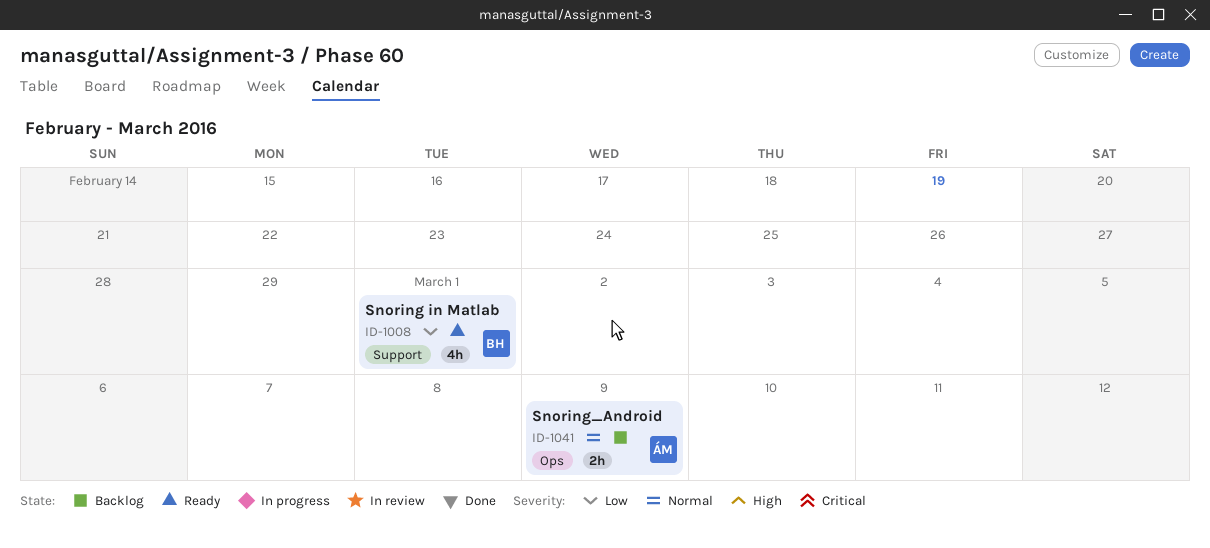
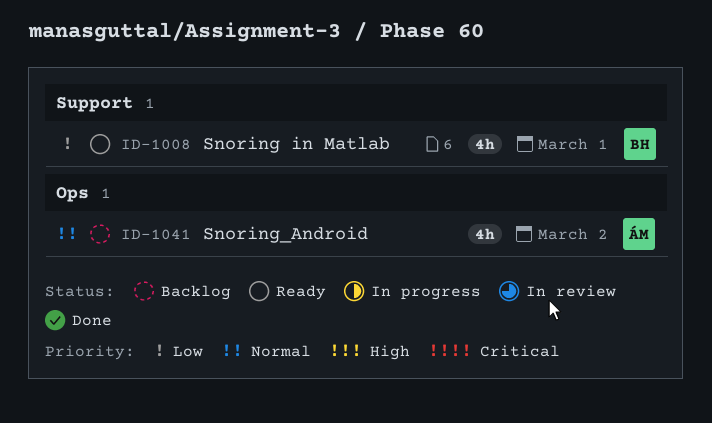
ID-1041, estimate: 2h -> 4h
ID-1041, due: Mar 9 -> Mar 2

